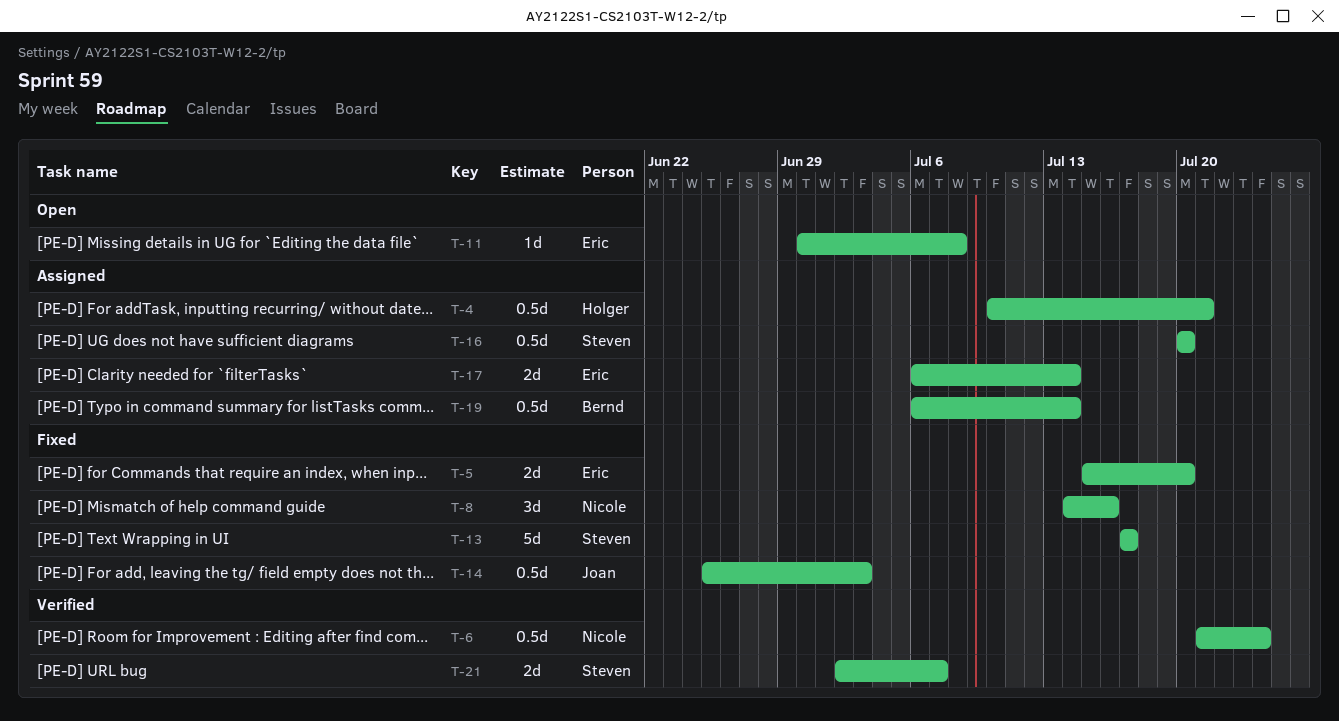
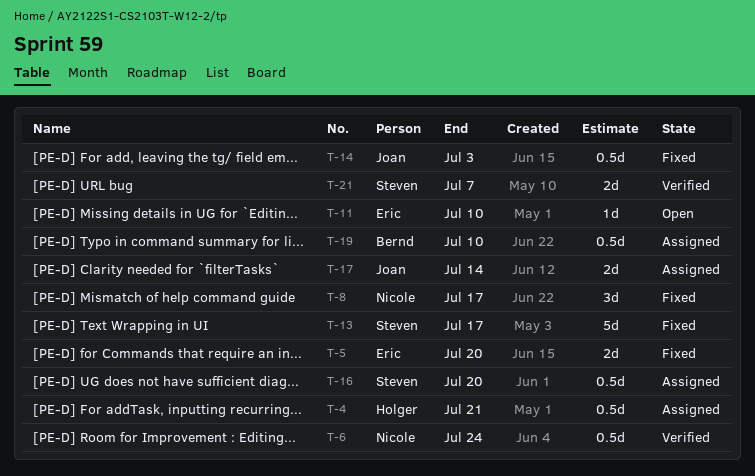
T-8, due: Jul 16 -> Jul 17
T-11, due: Jul 8 -> Jul 10
T-17, owner: Eric -> Joan
T-19, due: Jul 14 -> Jul 10

